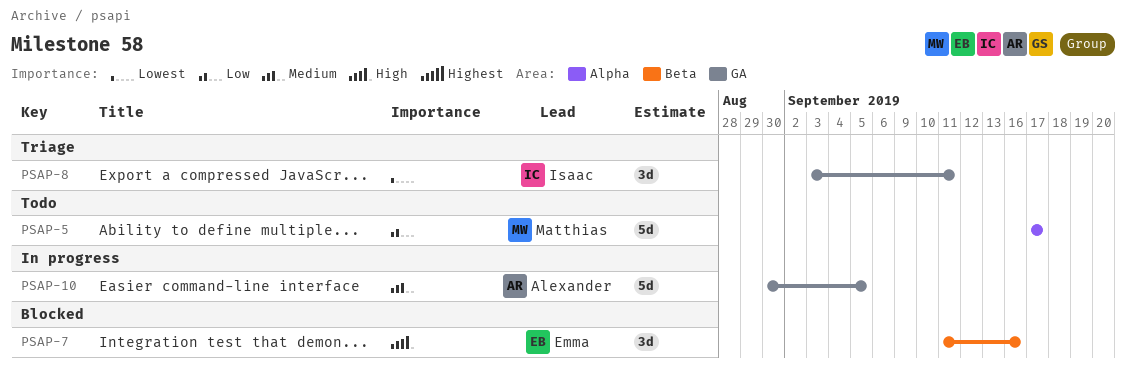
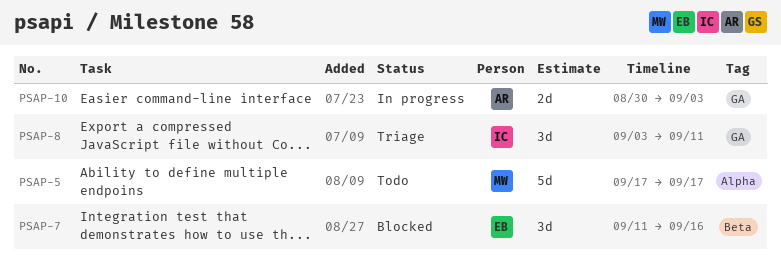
PSAP-10, estimate: 5d -> 2d
PSAP-10, due: Sep 5 -> Sep 3

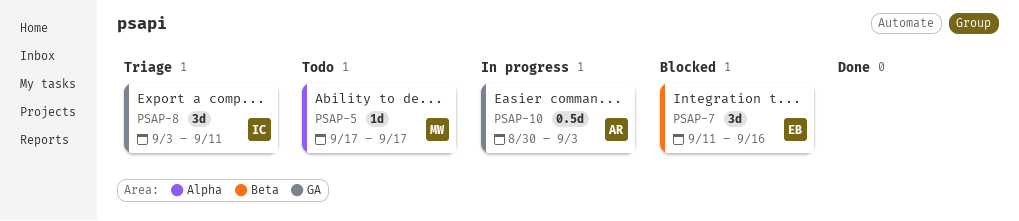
PSAP-5, estimate: 5d -> 1d
PSAP-10, estimate: 2d -> 0.5d

